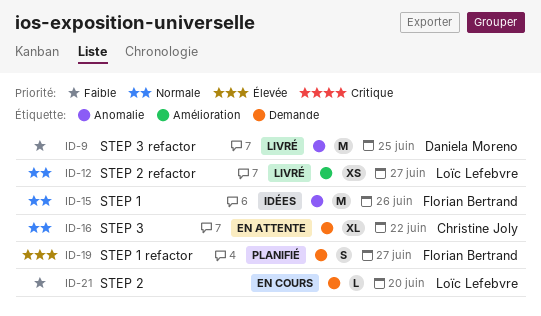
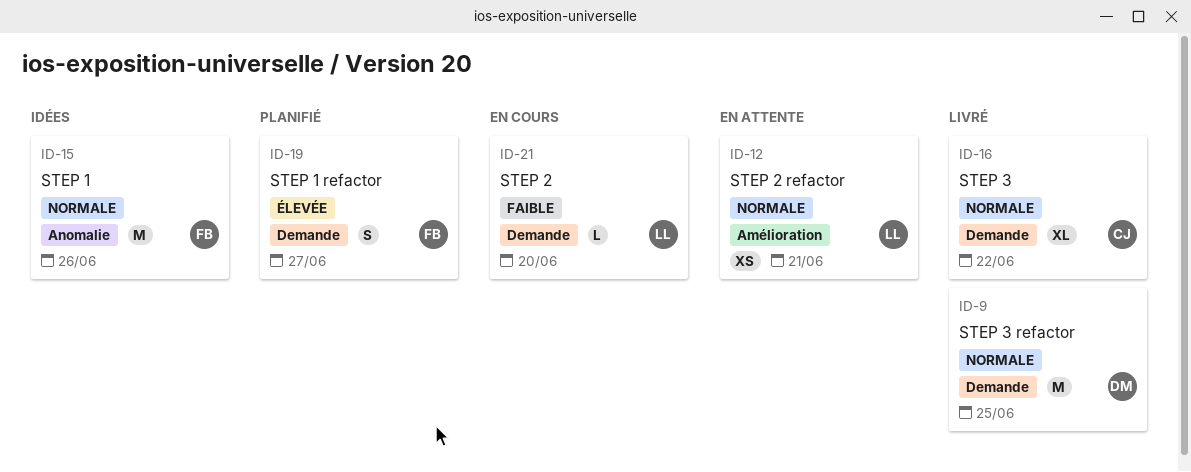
ID-9, priority: Faible -> Normale
ID-9, label: Anomalie -> Demande
ID-12, status: Livré -> En attente
ID-12, due: Jun 27 -> Jun 21
ID-16, status: En attente -> Livré

